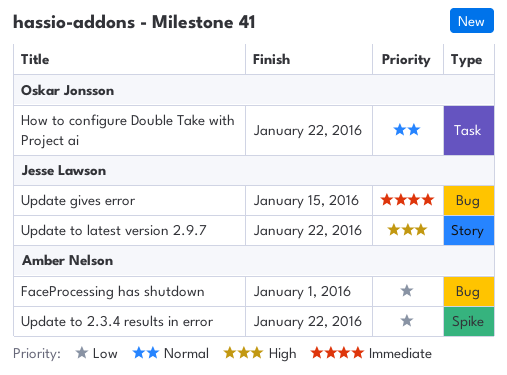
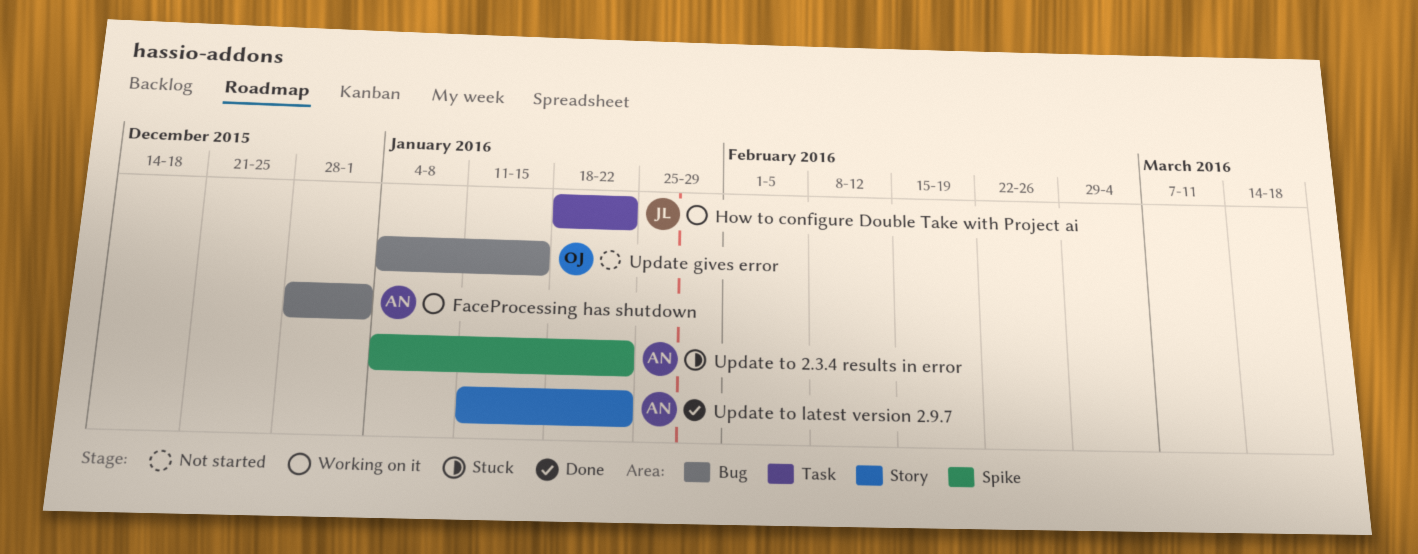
How to configure Double Take with Project ai, owner: Oskar Jonsson -> Jesse Lawson
Update gives error, owner: Jesse Lawson -> Oskar Jonsson
Update to latest version 2.9.7, owner: Jesse Lawson -> Amber Nelson

